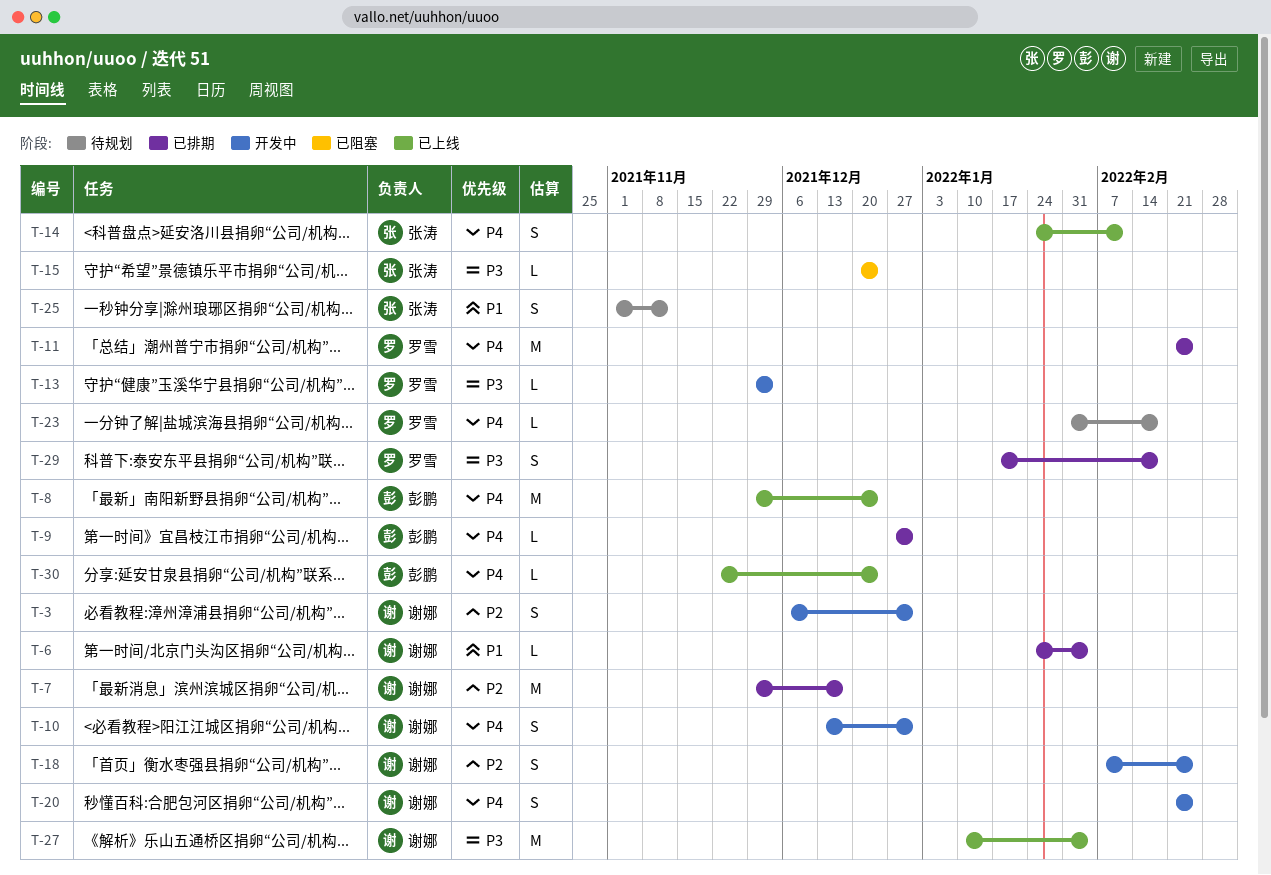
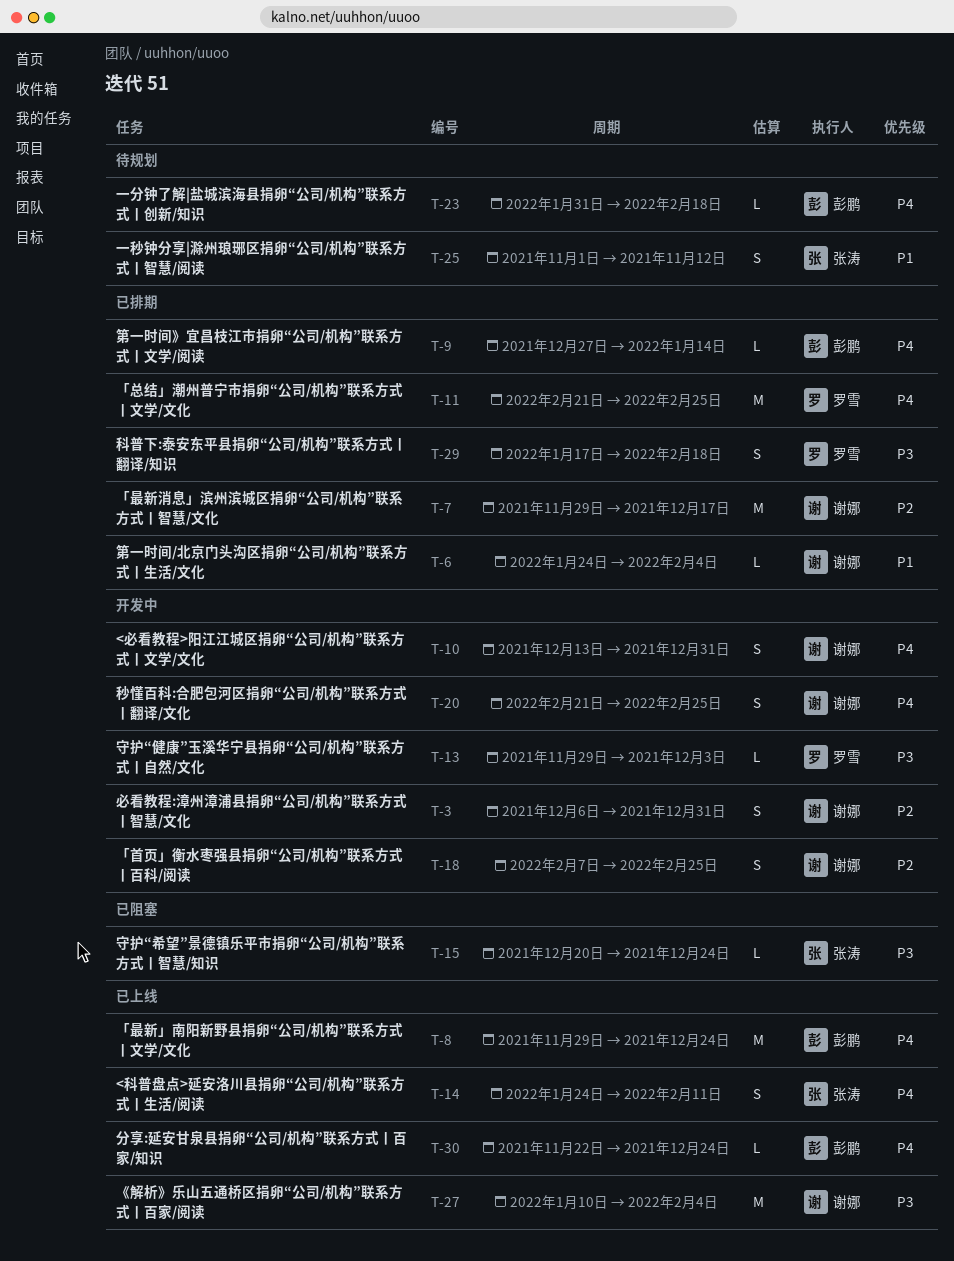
T-9, due: Dec 31 -> Jan 14
T-23, owner: 罗雪 -> 彭鹏

